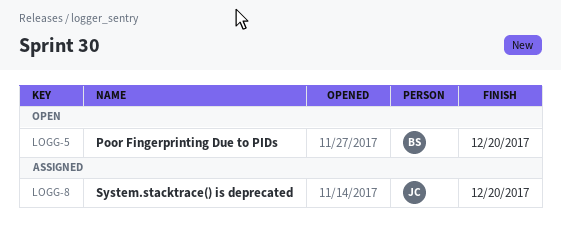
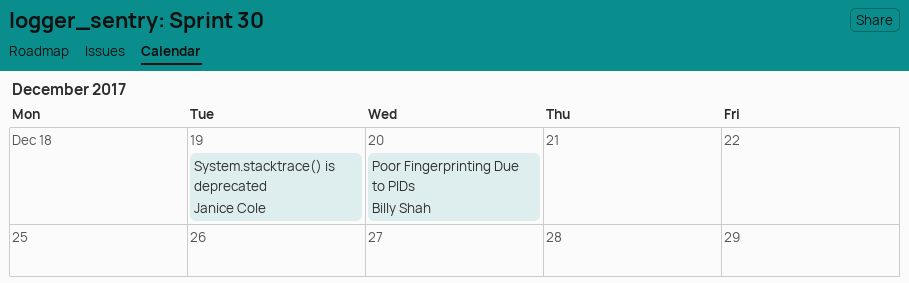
System.stacktrace() is deprecated, due: Dec 20 -> Dec 19

